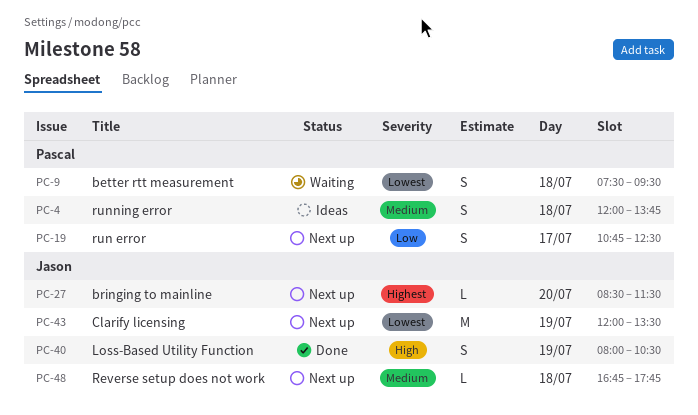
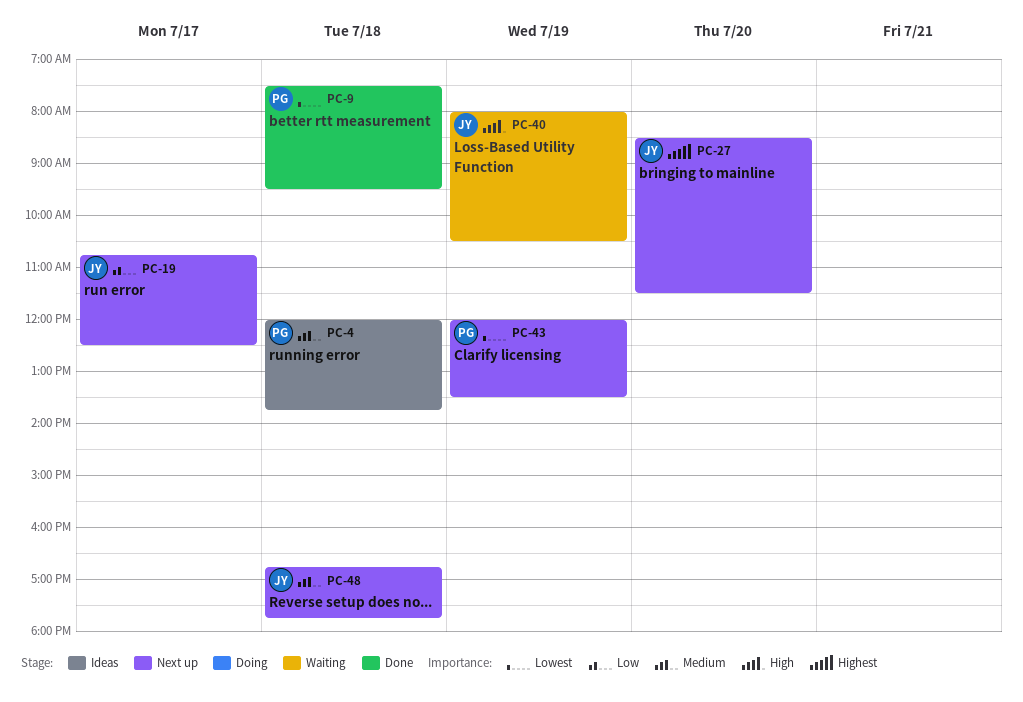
PC-9, status: Waiting -> Done
PC-19, owner: Pascal -> Jason
PC-40, status: Done -> Waiting
PC-43, owner: Jason -> Pascal

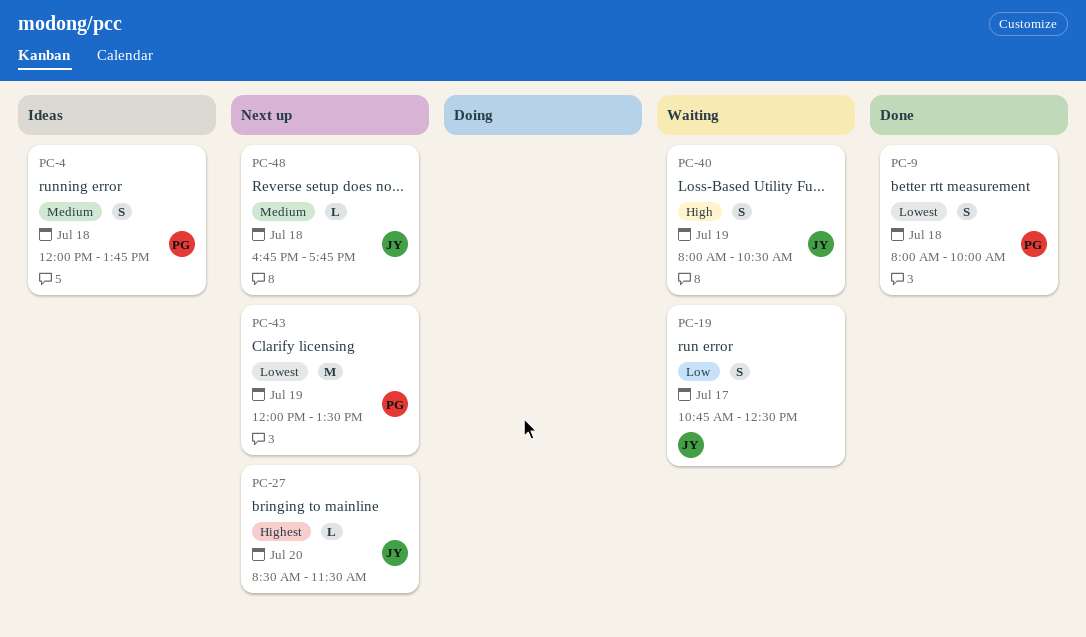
PC-9, begins: 07:30 -> 08:00
PC-9, ends: 09:30 -> 10:00
PC-19, status: Next up -> Waiting

